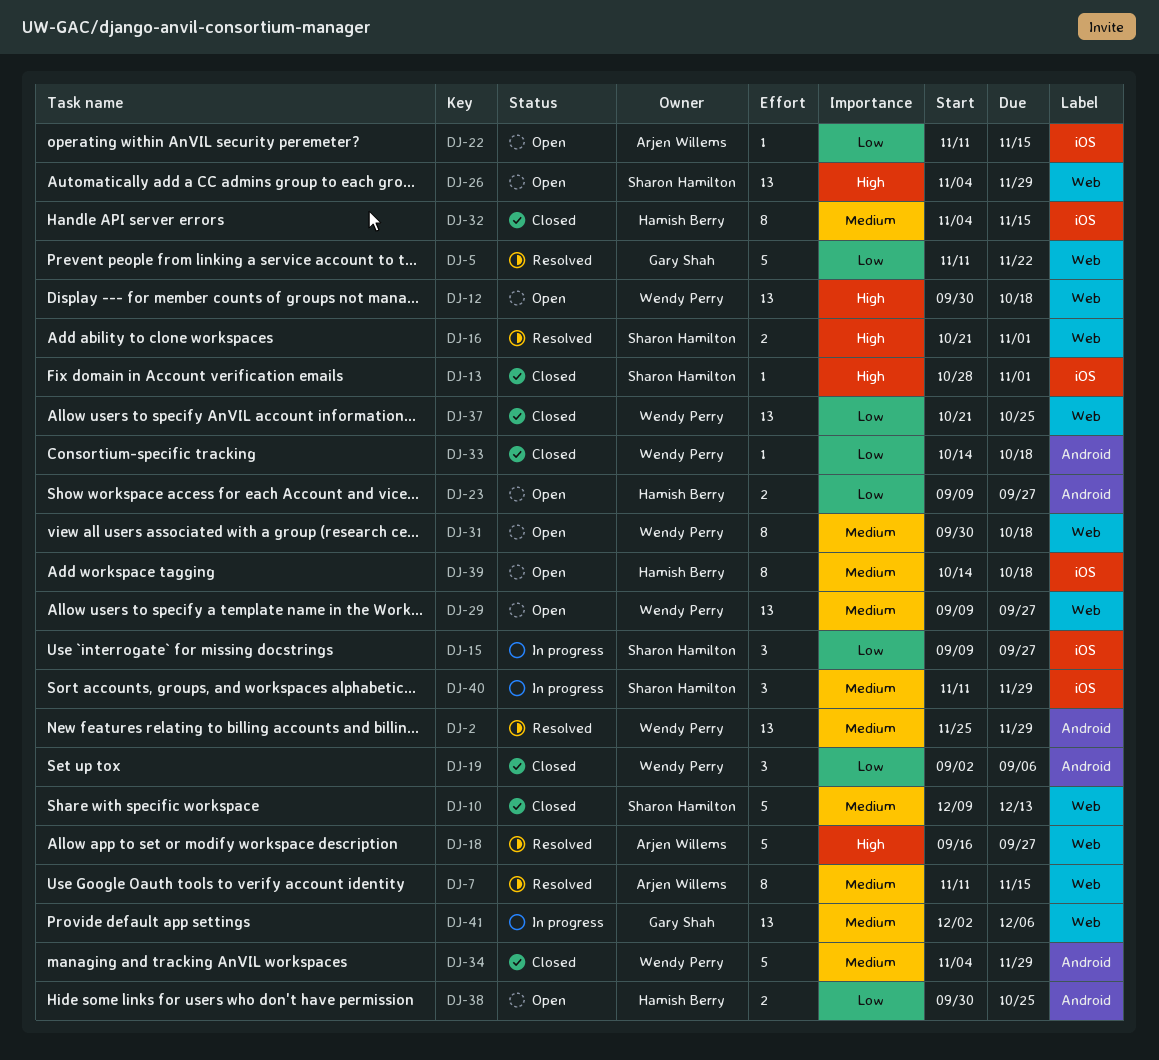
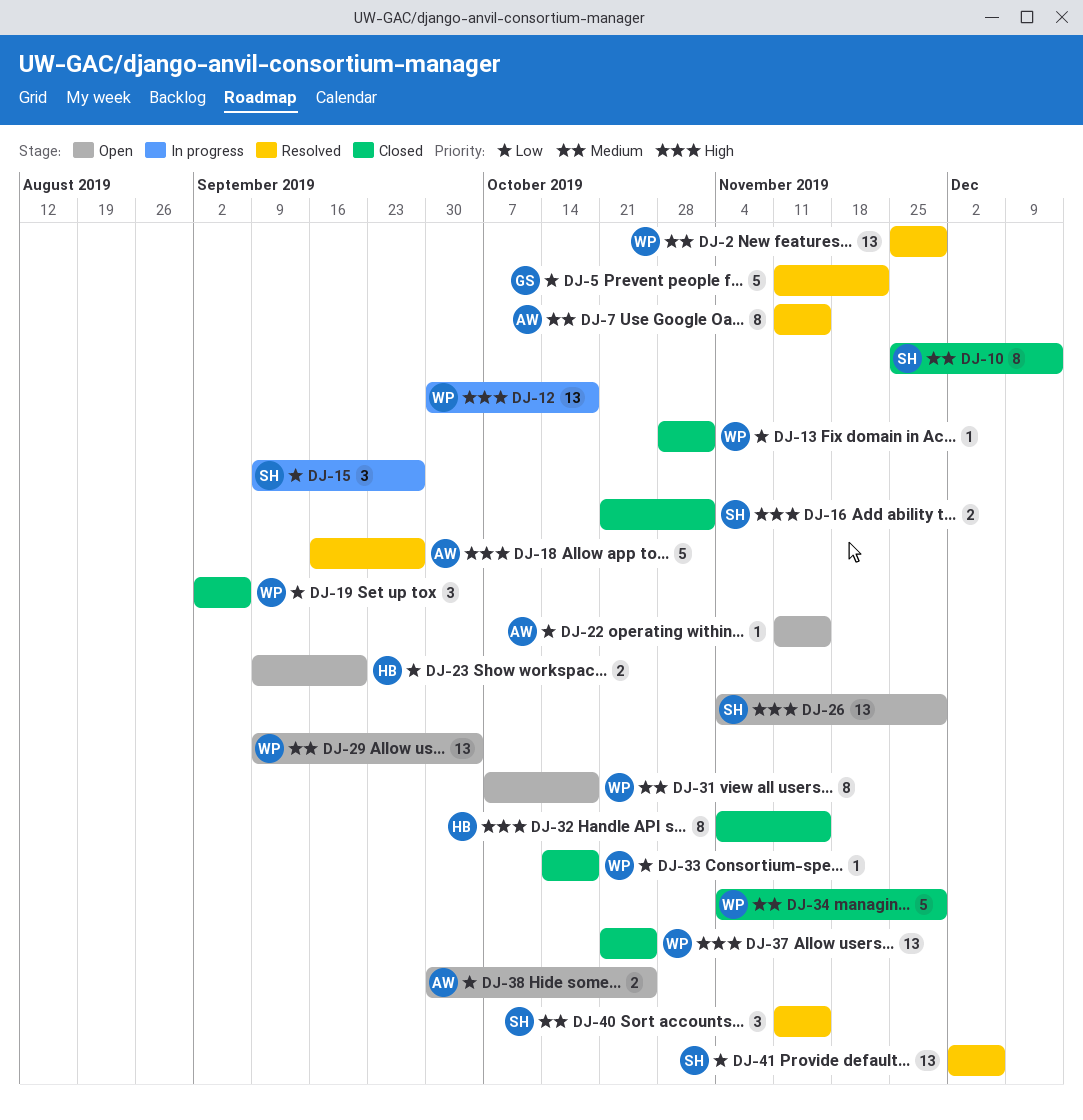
DJ-10, estimate: 5 -> 8
DJ-10, start: Dec 9 -> Nov 25
DJ-12, status: Open -> In progress
DJ-13, owner: Sharon Hamilton -> Wendy Perry
DJ-13, priority: High -> Low
DJ-16, status: Resolved -> Closed
DJ-23, due: Sep 27 -> Sep 20
DJ-29, due: Sep 27 -> Oct 4
DJ-31, start: Sep 30 -> Oct 7
DJ-32, priority: Medium -> High
DJ-37, priority: Low -> High
DJ-38, owner: Hamish Berry -> Arjen Willems
DJ-39: present -> none
DJ-40, status: In progress -> Resolved
DJ-40, due: Nov 29 -> Nov 15
DJ-41, status: In progress -> Resolved
DJ-41, owner: Gary Shah -> Sharon Hamilton
DJ-41, priority: Medium -> Low

